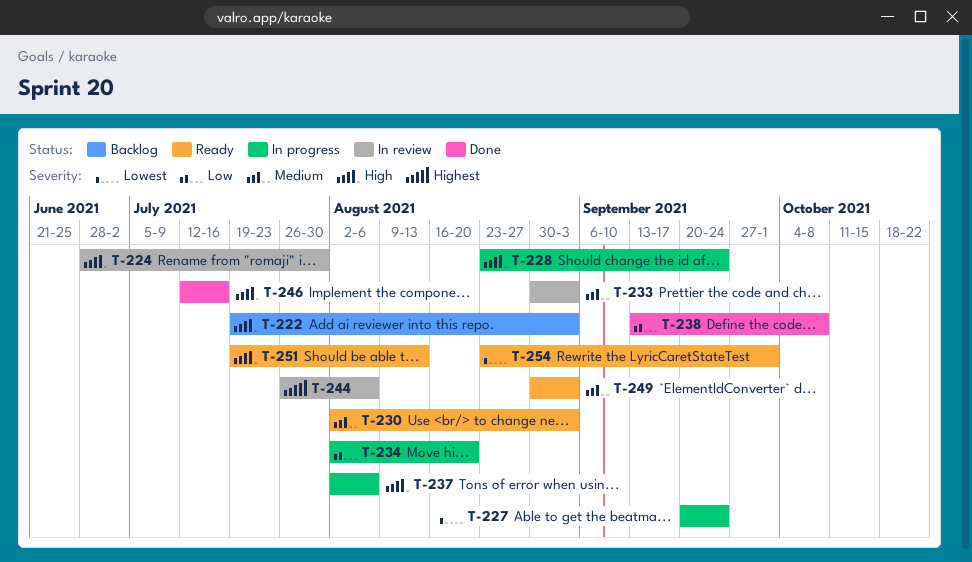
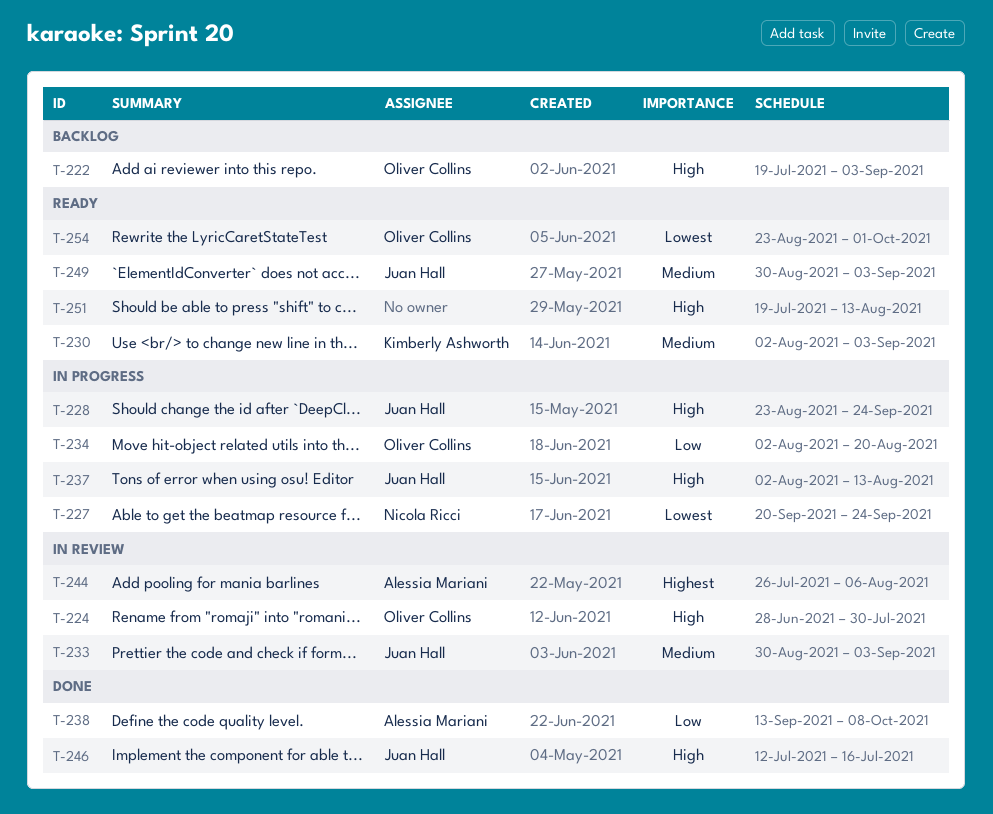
T-237, due: Aug 6 -> Aug 13

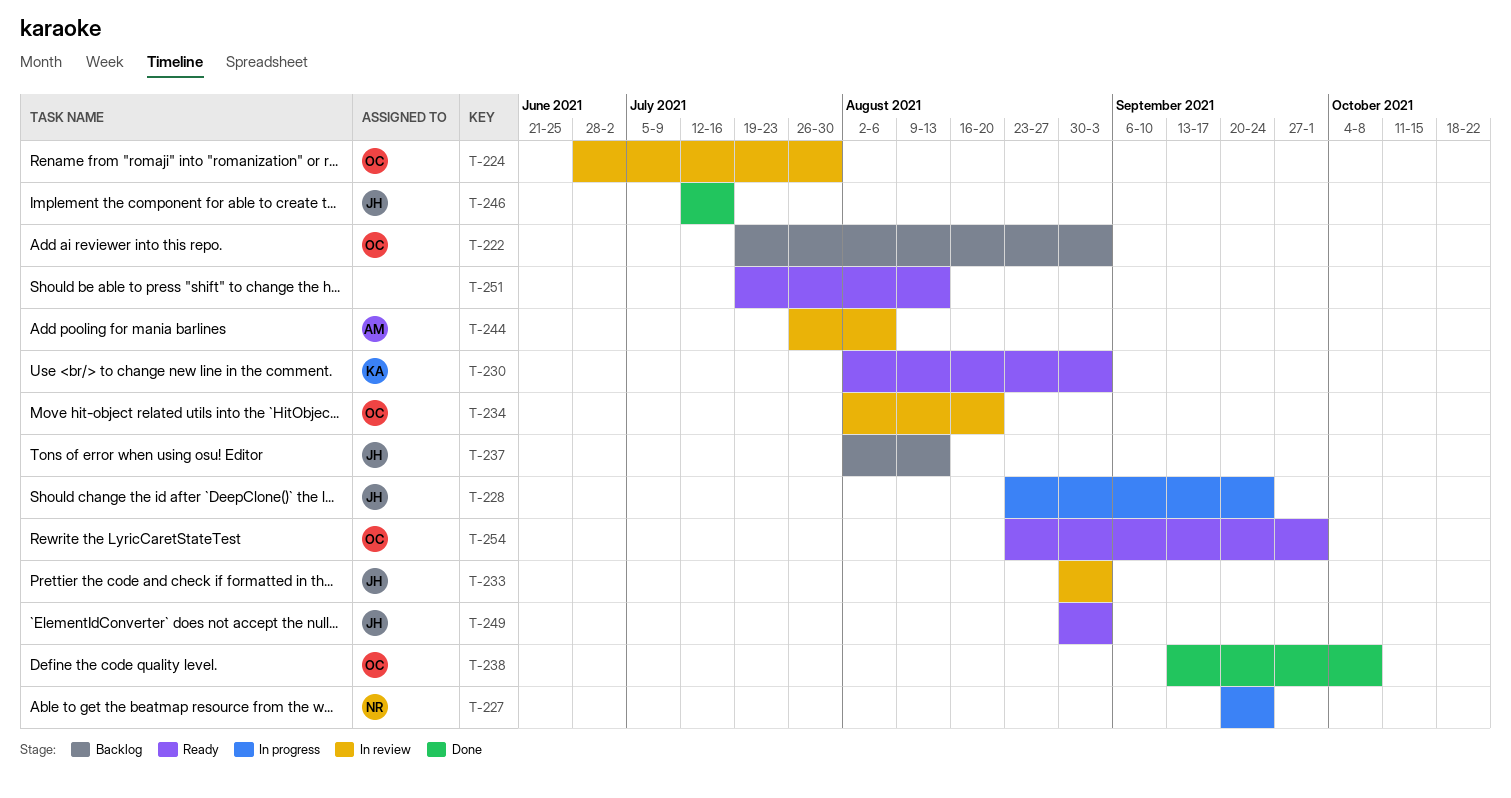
T-234, status: In progress -> In review
T-237, status: In progress -> Backlog
T-238, owner: Alessia Mariani -> Oliver Collins

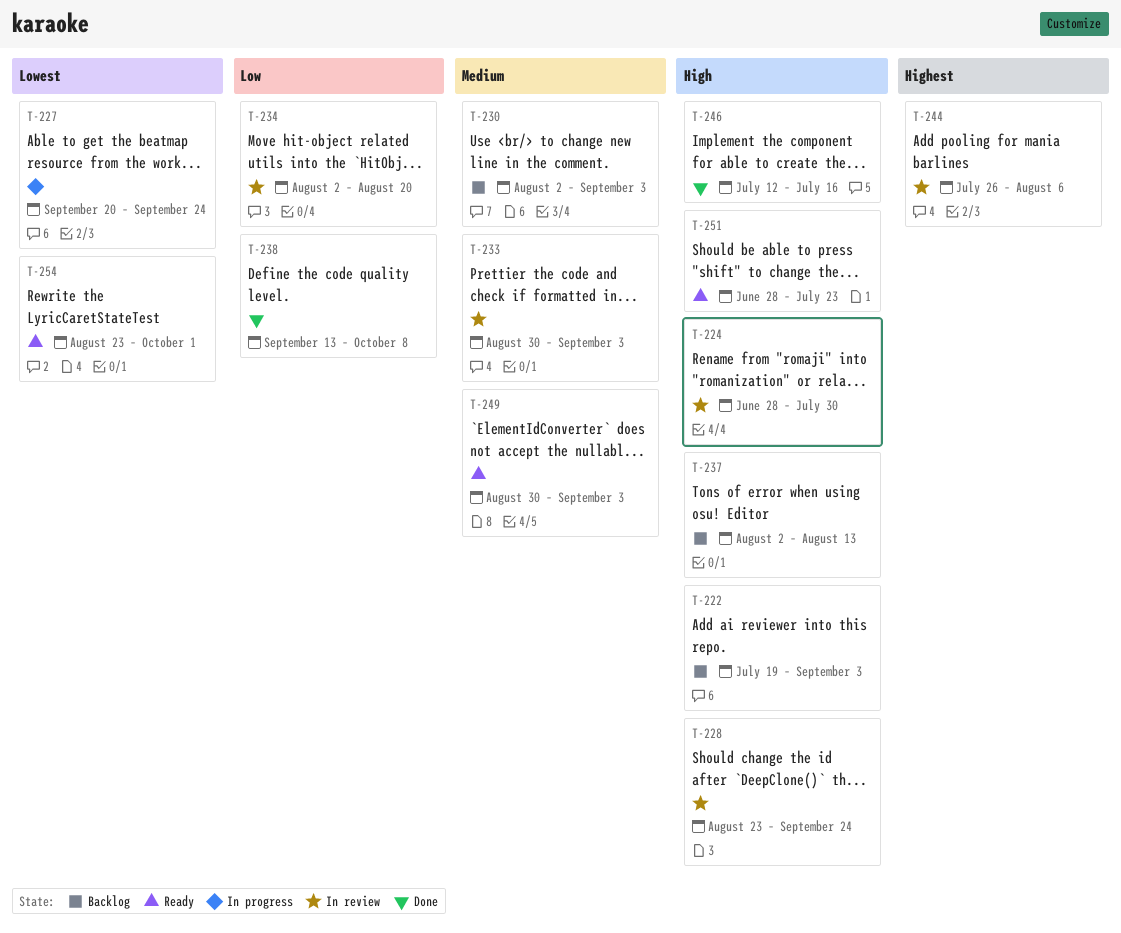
T-228, status: In progress -> In review
T-230, status: Ready -> Backlog
T-251, start: Jul 19 -> Jun 28
T-251, due: Aug 13 -> Jul 23

